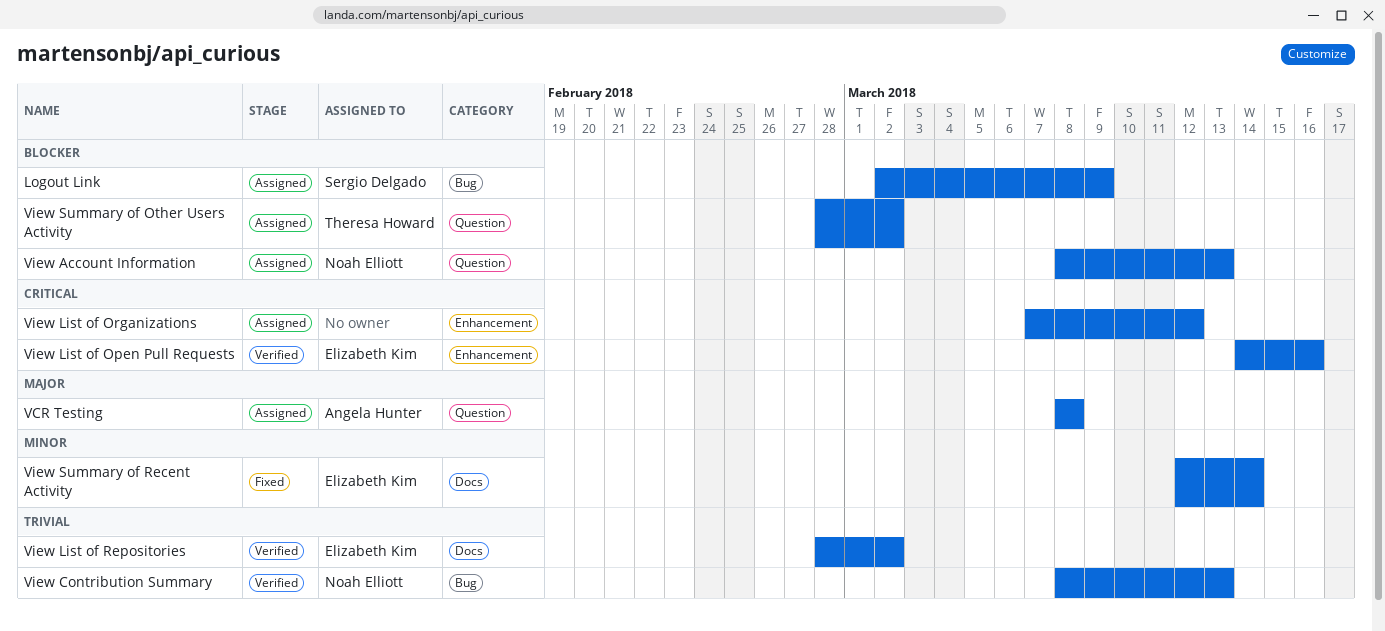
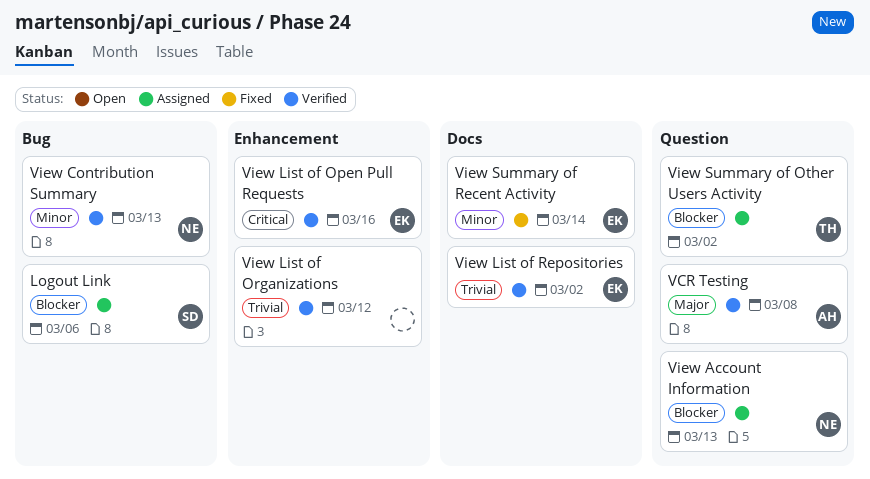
Logout Link, due: Mar 9 -> Mar 6
VCR Testing, status: Assigned -> Verified
View Contribution Summary, priority: Trivial -> Minor
View List of Organizations, status: Assigned -> Verified
View List of Organizations, priority: Critical -> Trivial

